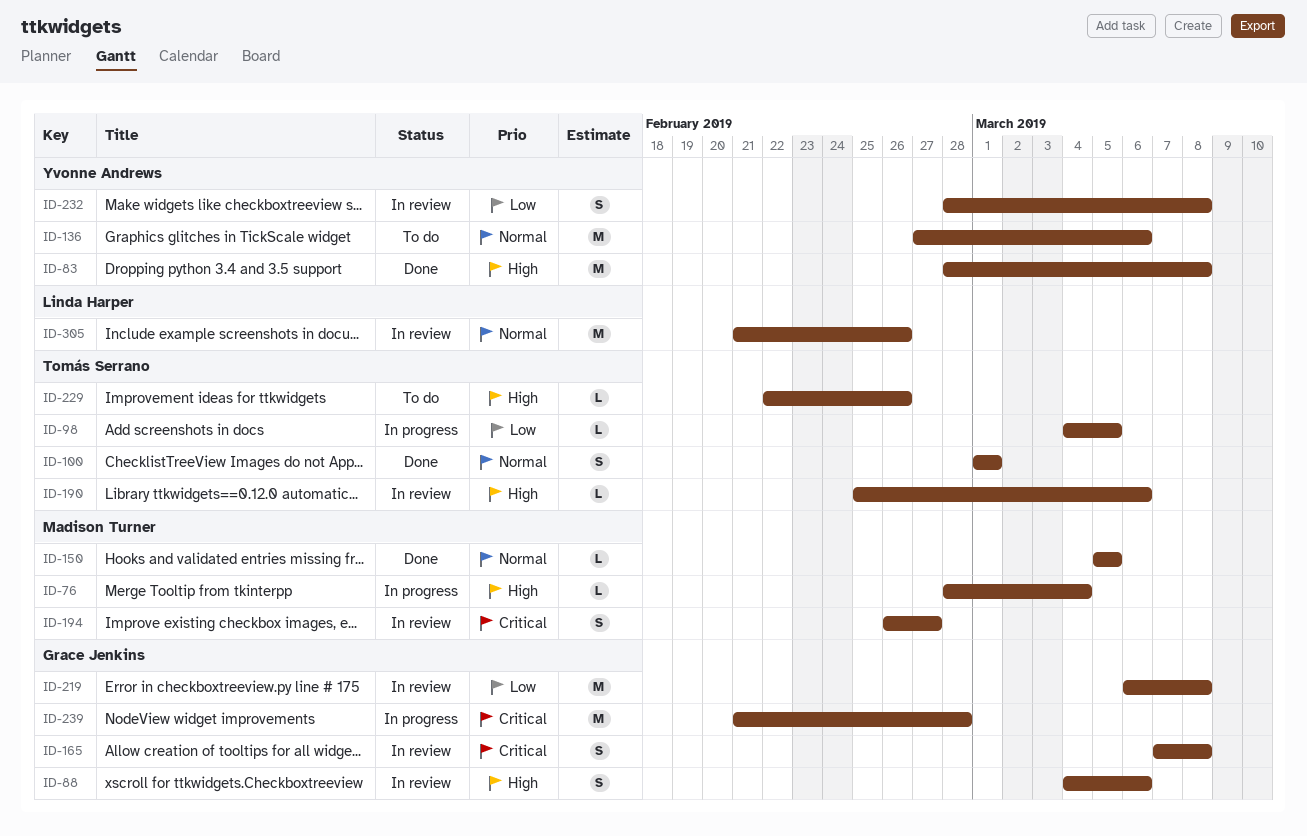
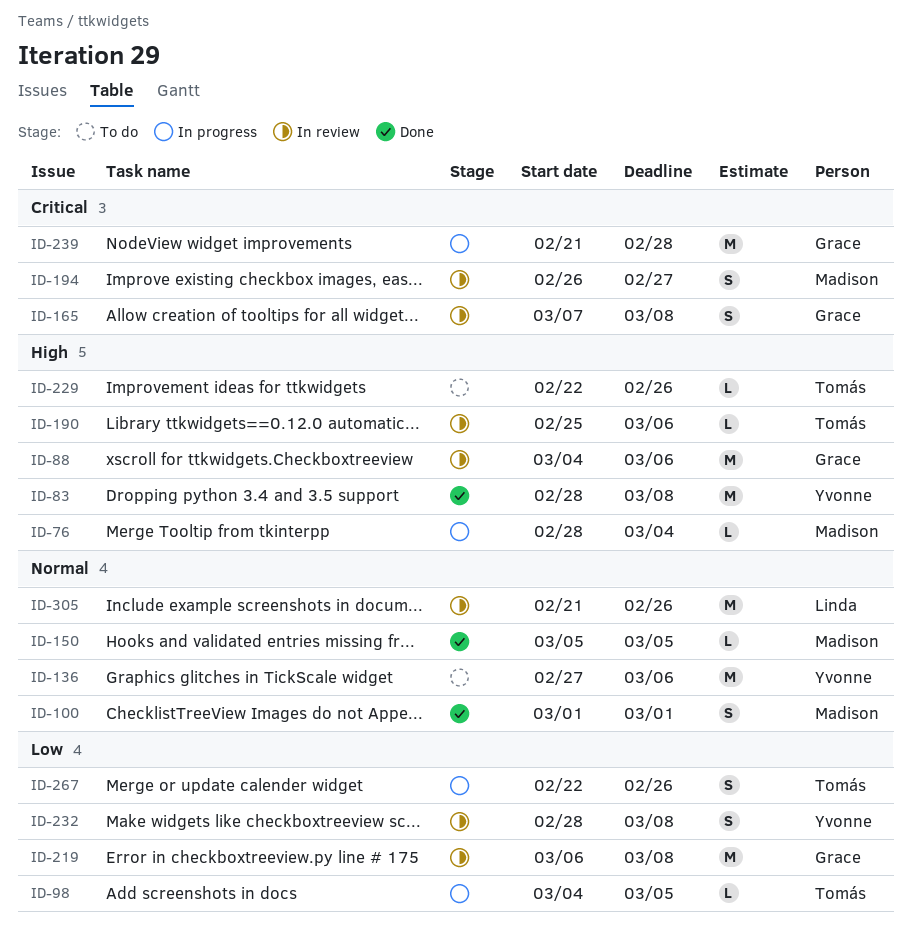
ID-88, estimate: S -> M
ID-100, owner: Tomás Serrano -> Madison Turner
ID-267: none -> present

